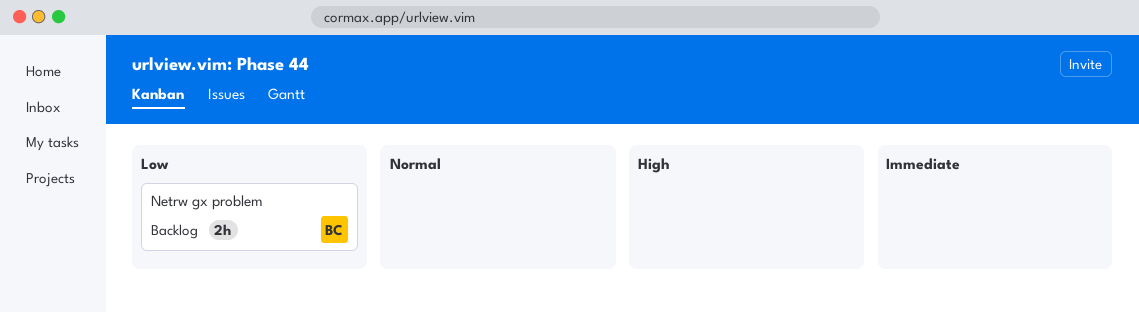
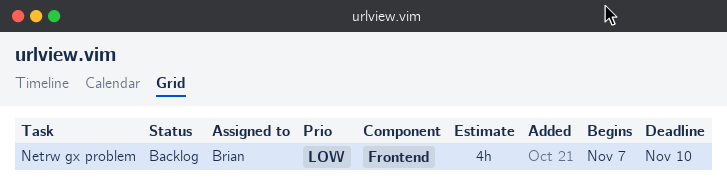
Netrw gx problem, estimate: 2h -> 4h

